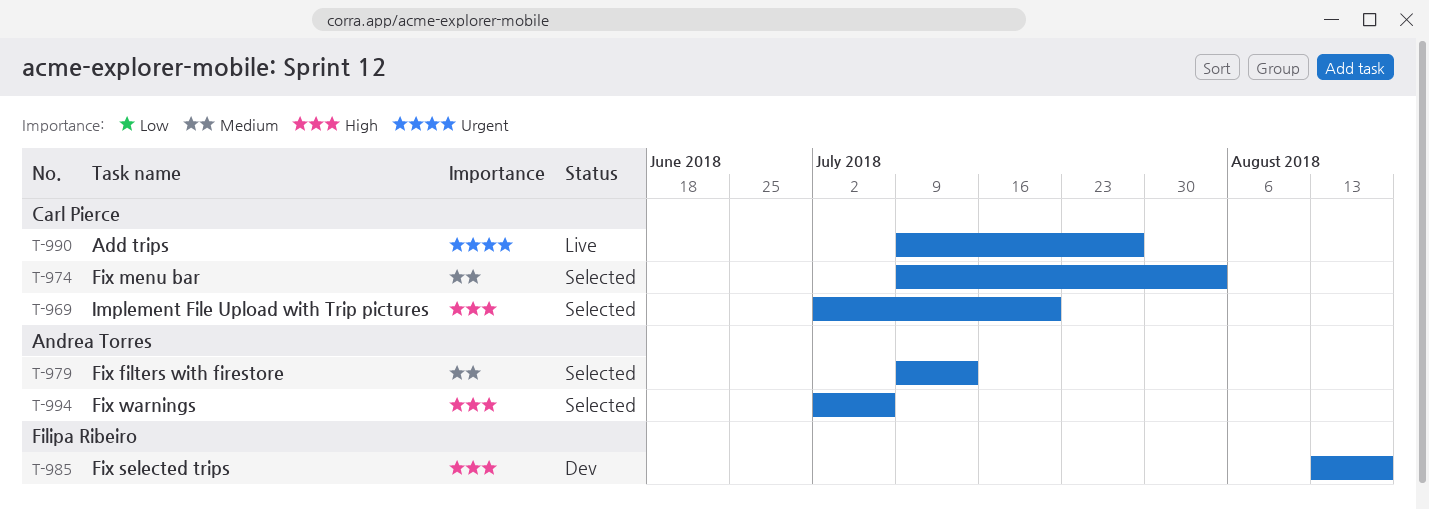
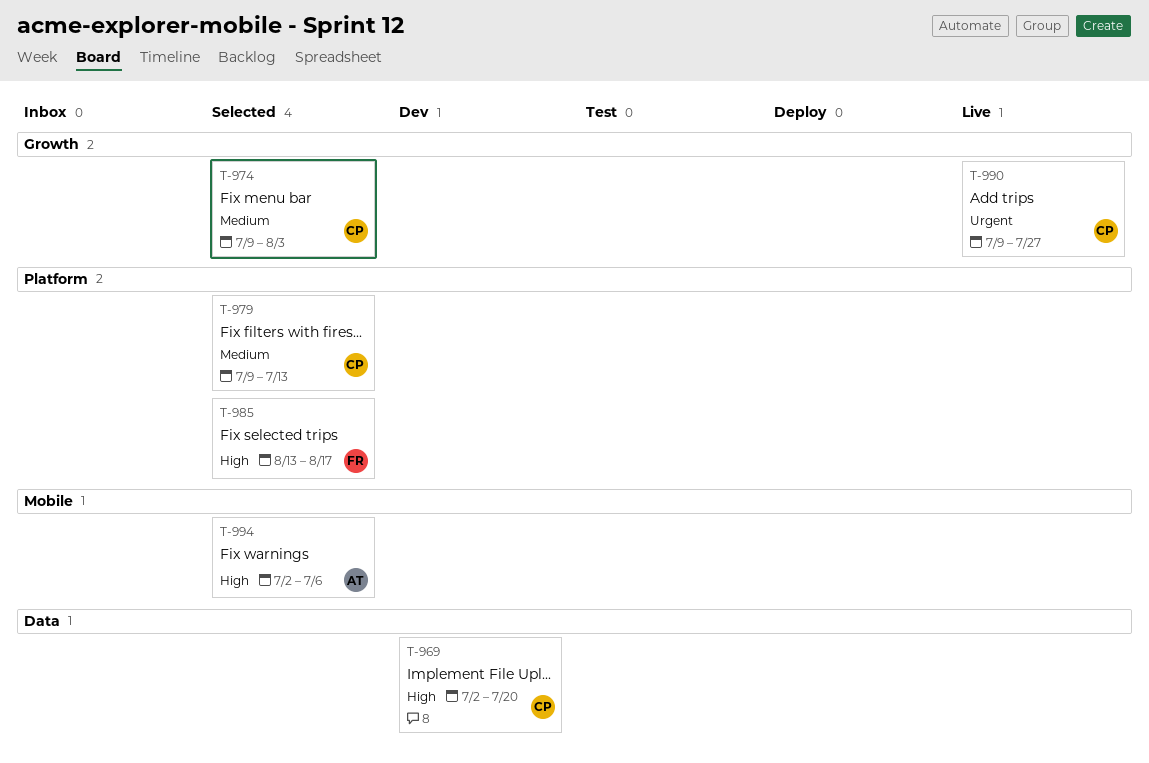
T-969, status: Selected -> Dev
T-979, owner: Andrea Torres -> Carl Pierce
T-985, status: Dev -> Selected

